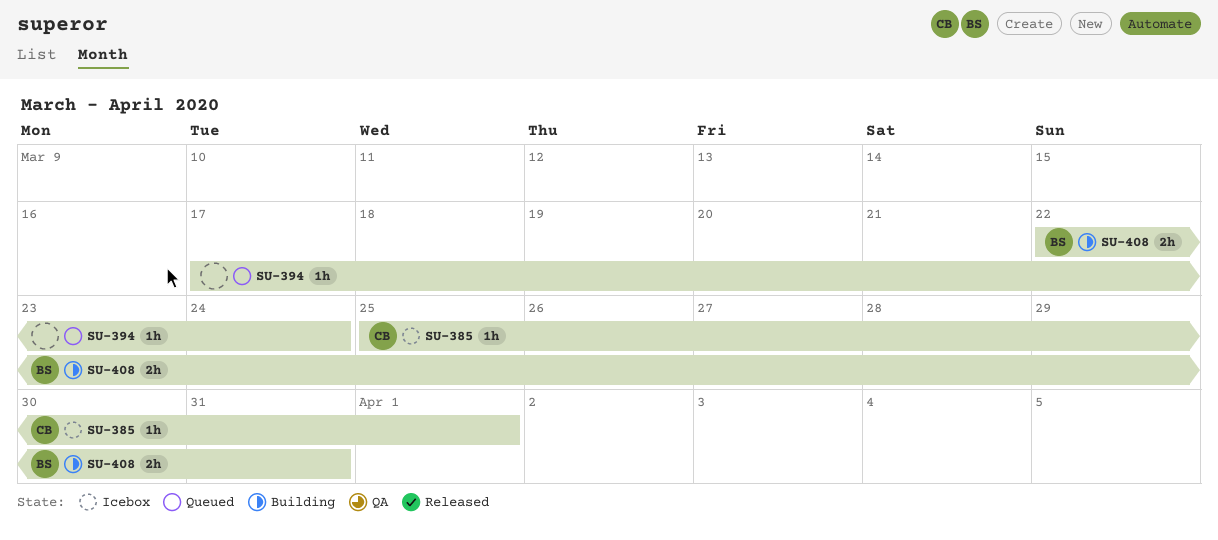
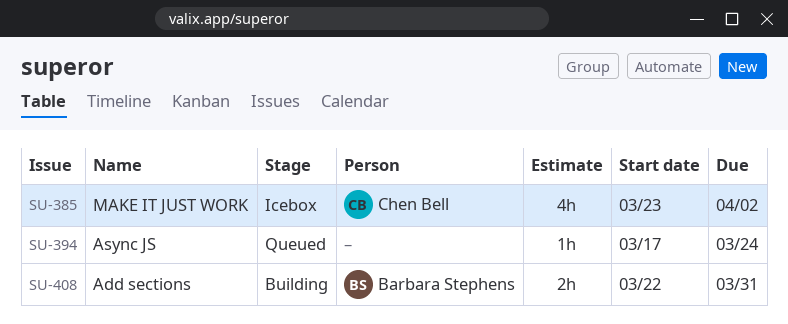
SU-385, estimate: 1h -> 4h
SU-385, start: Mar 25 -> Mar 23
SU-385, due: Apr 1 -> Apr 2

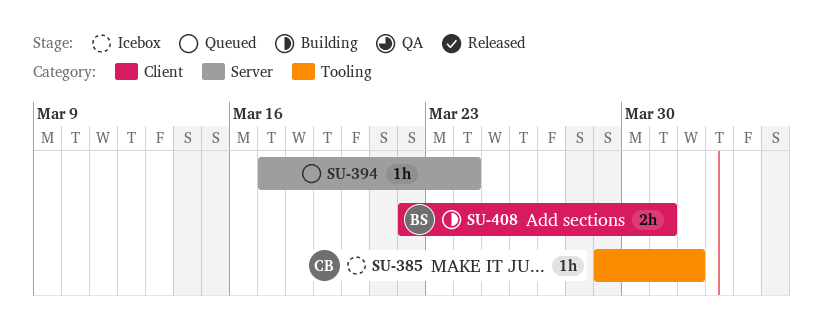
SU-385, estimate: 4h -> 1h
SU-385, start: Mar 23 -> Mar 29
SU-385, due: Apr 2 -> Apr 1

